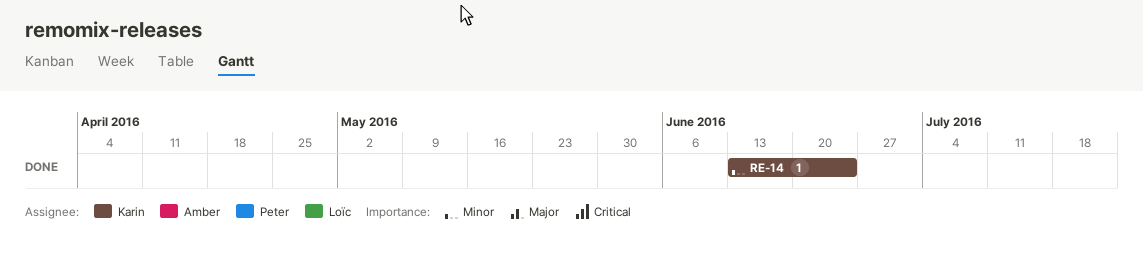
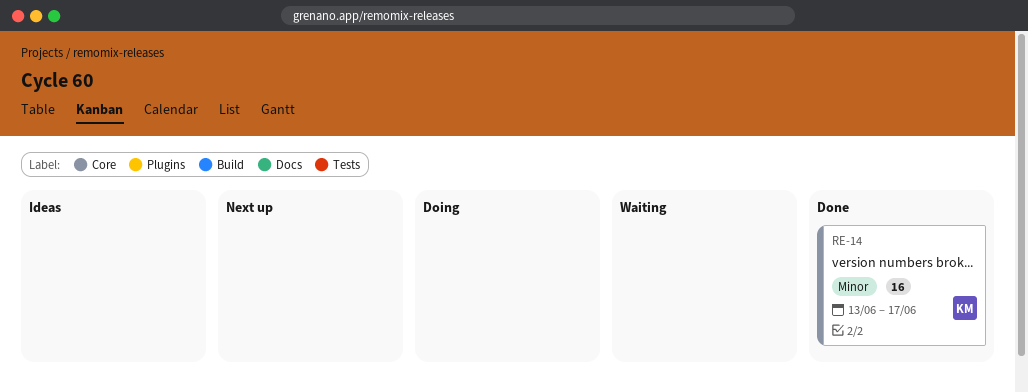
RE-14, estimate: 1 -> 16
RE-14, due: Jun 24 -> Jun 17

